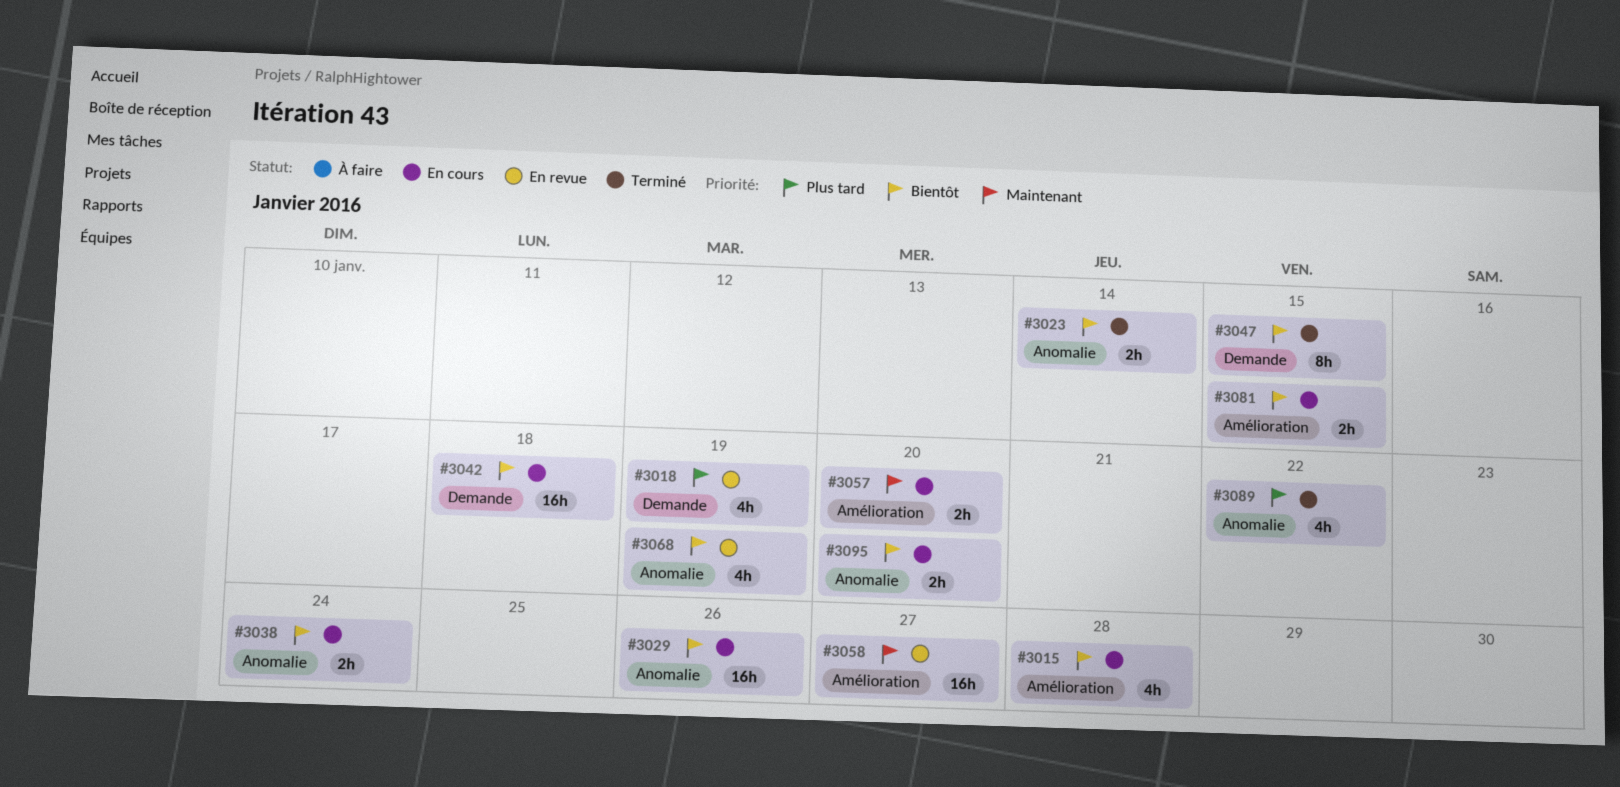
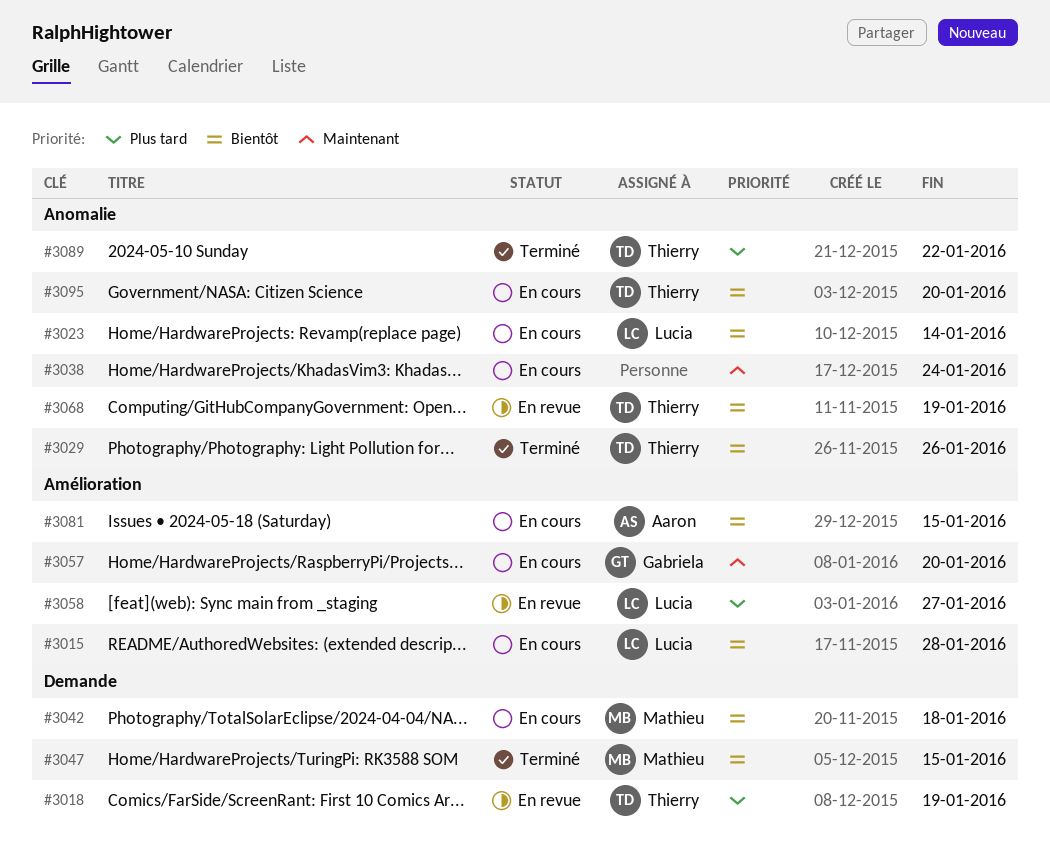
#3023, status: Terminé -> En cours
#3029, status: En cours -> Terminé
#3038, priority: Bientôt -> Maintenant
#3058, priority: Maintenant -> Plus tard

